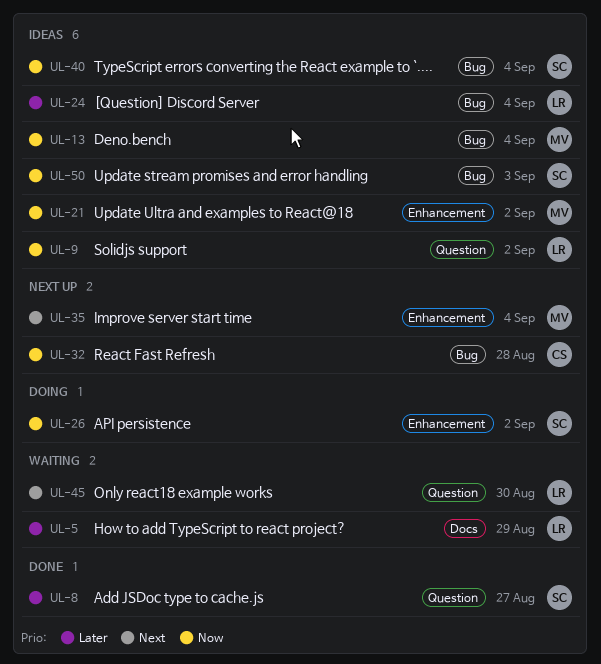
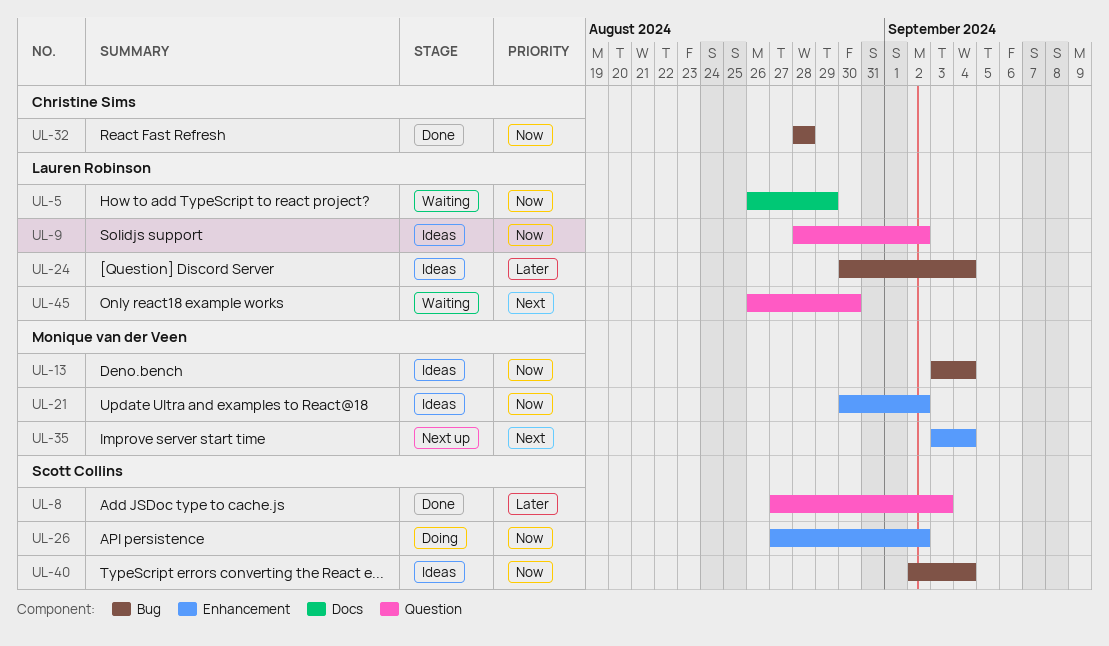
UL-5, priority: Later -> Now
UL-8, due: Aug 27 -> Sep 3
UL-32, status: Next up -> Done
UL-50: present -> none

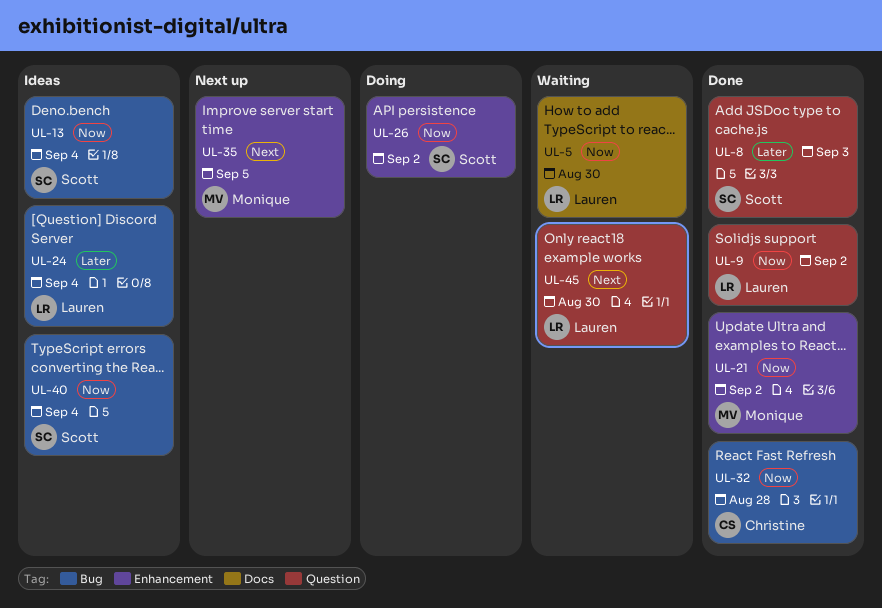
UL-5, due: Aug 29 -> Aug 30
UL-9, status: Ideas -> Done
UL-13, owner: Monique van der Veen -> Scott Collins
UL-21, status: Ideas -> Done
UL-35, due: Sep 4 -> Sep 5

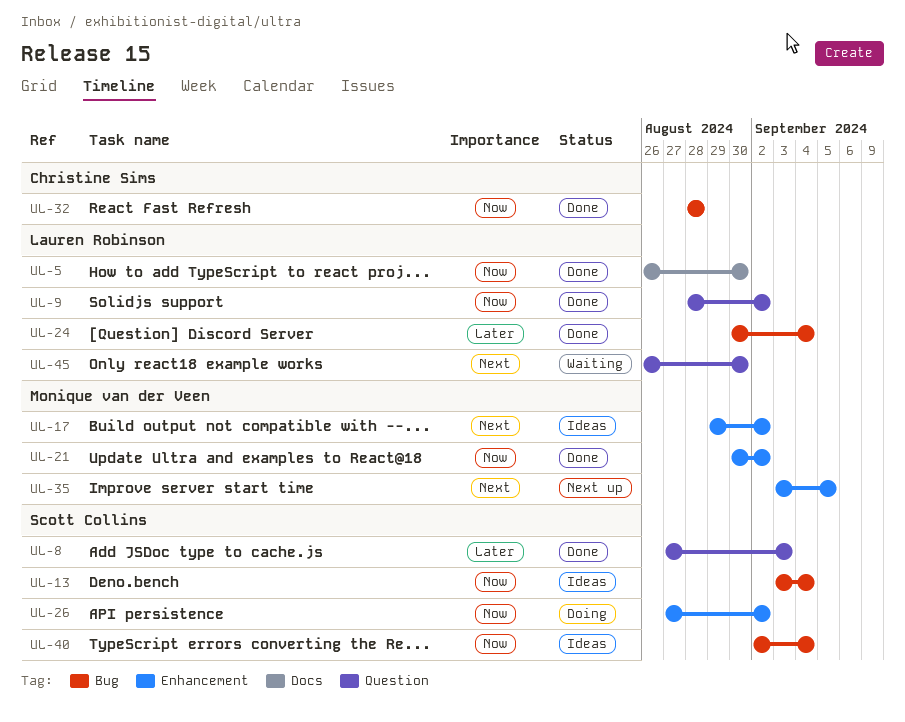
UL-5, status: Waiting -> Done
UL-17: none -> present
UL-24, status: Ideas -> Done

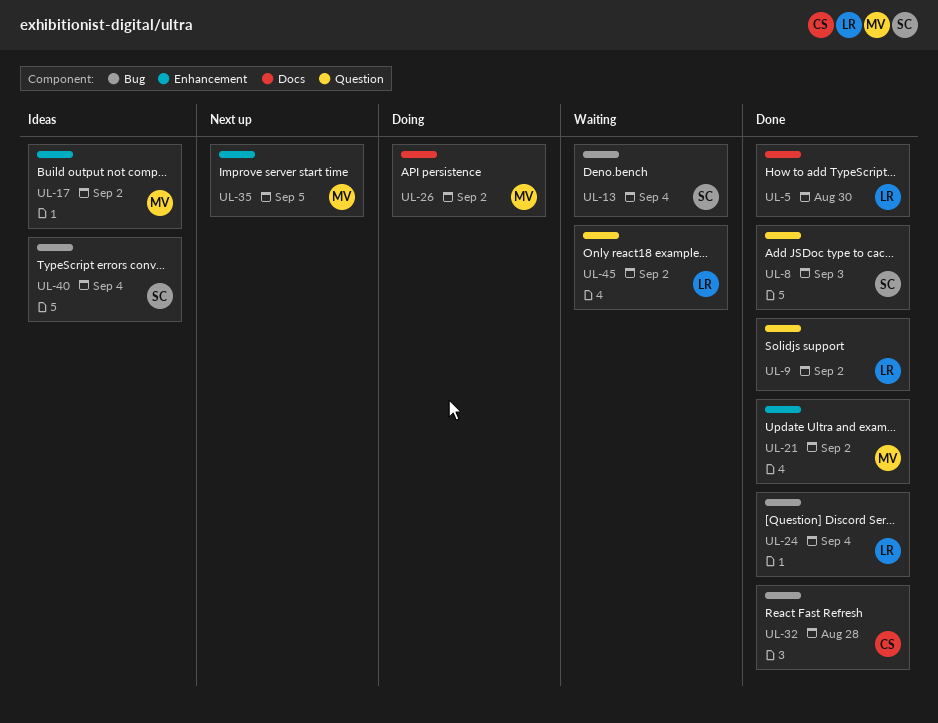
UL-13, status: Ideas -> Waiting
UL-26, owner: Scott Collins -> Monique van der Veen
UL-26, label: Enhancement -> Docs
UL-45, due: Aug 30 -> Sep 2

